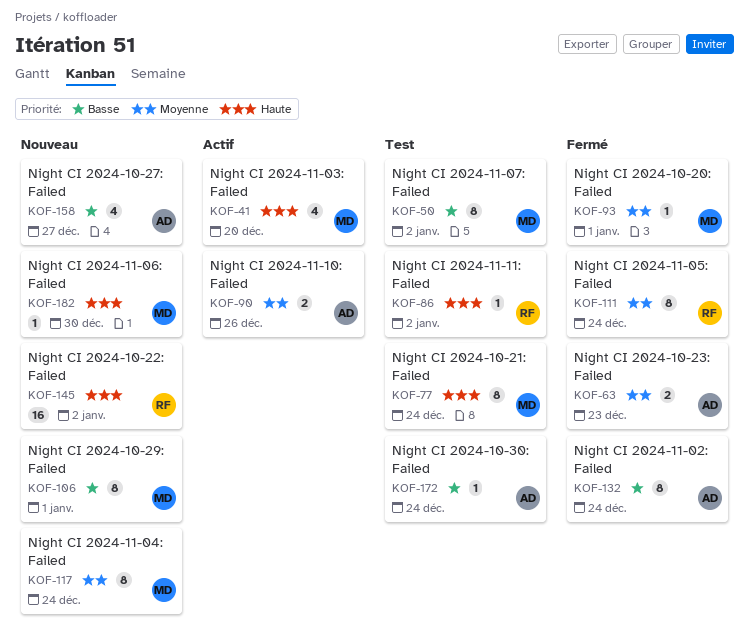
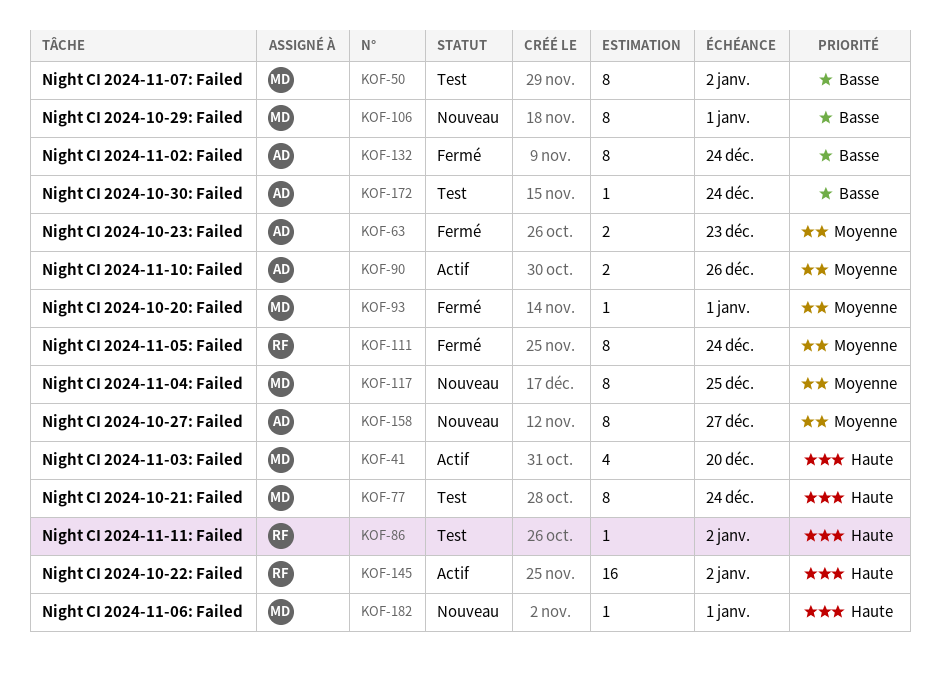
KOF-117, due: Dec 24 -> Dec 25
KOF-145, status: Nouveau -> Actif
KOF-158, priority: Basse -> Moyenne
KOF-158, estimate: 4 -> 8
KOF-182, due: Dec 30 -> Jan 1

